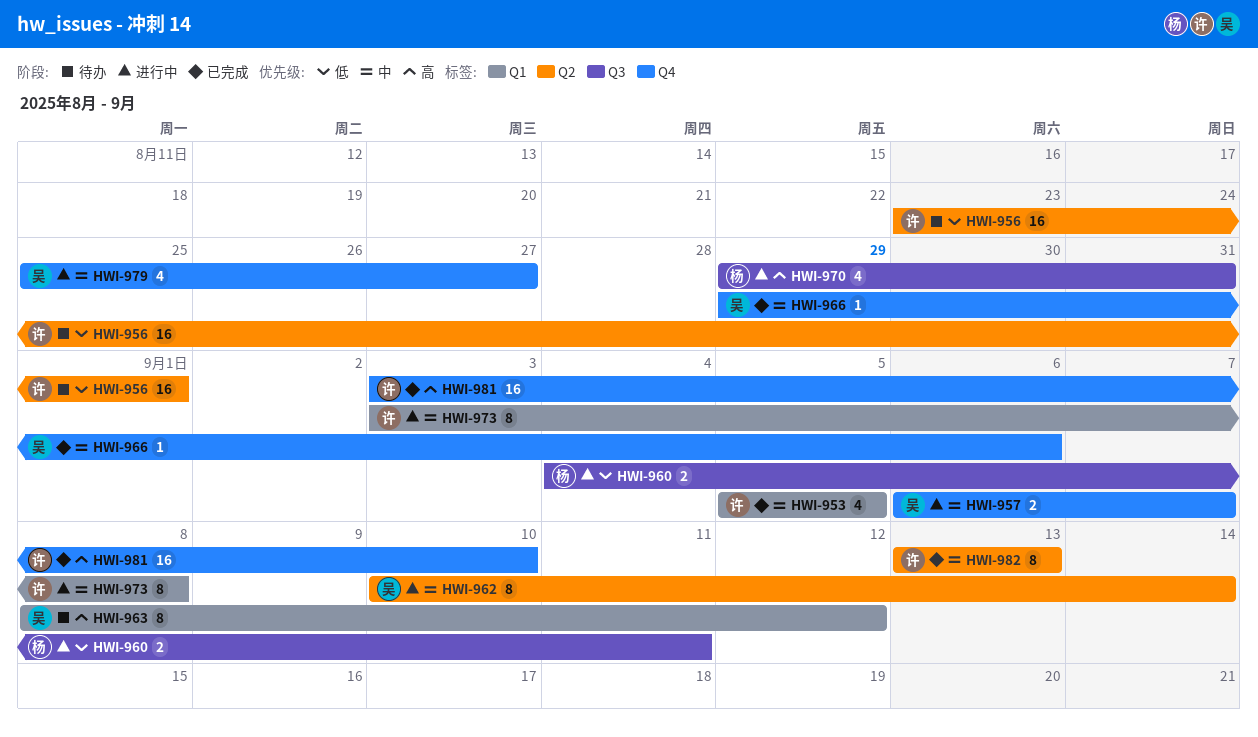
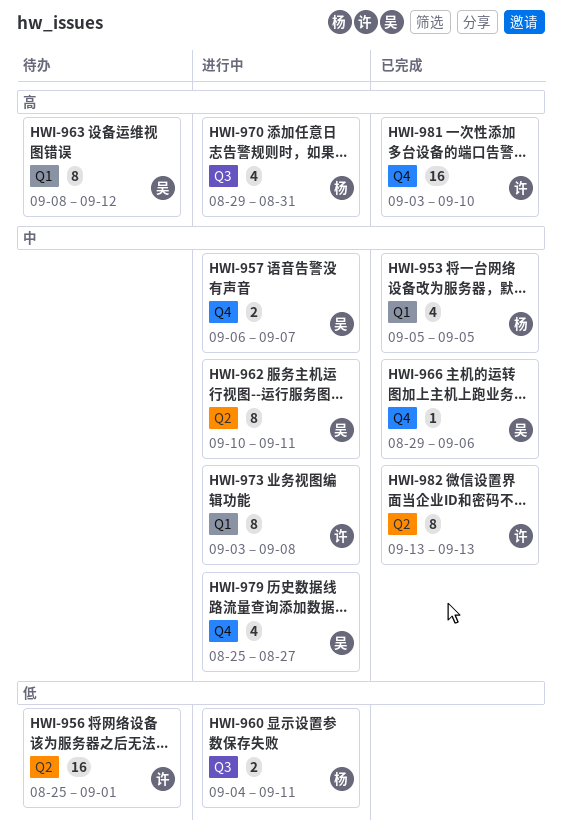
HWI-953, owner: 许 -> 杨
HWI-956, start: Aug 23 -> Aug 25
HWI-962, due: Sep 14 -> Sep 11

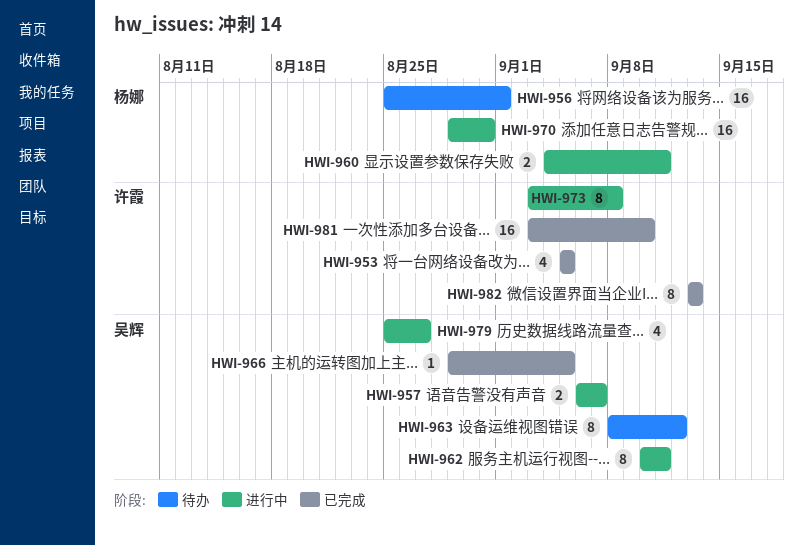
HWI-953, owner: 杨娜 -> 许霞
HWI-956, owner: 许霞 -> 杨娜
HWI-966, due: Sep 6 -> Sep 5
HWI-970, estimate: 4 -> 16

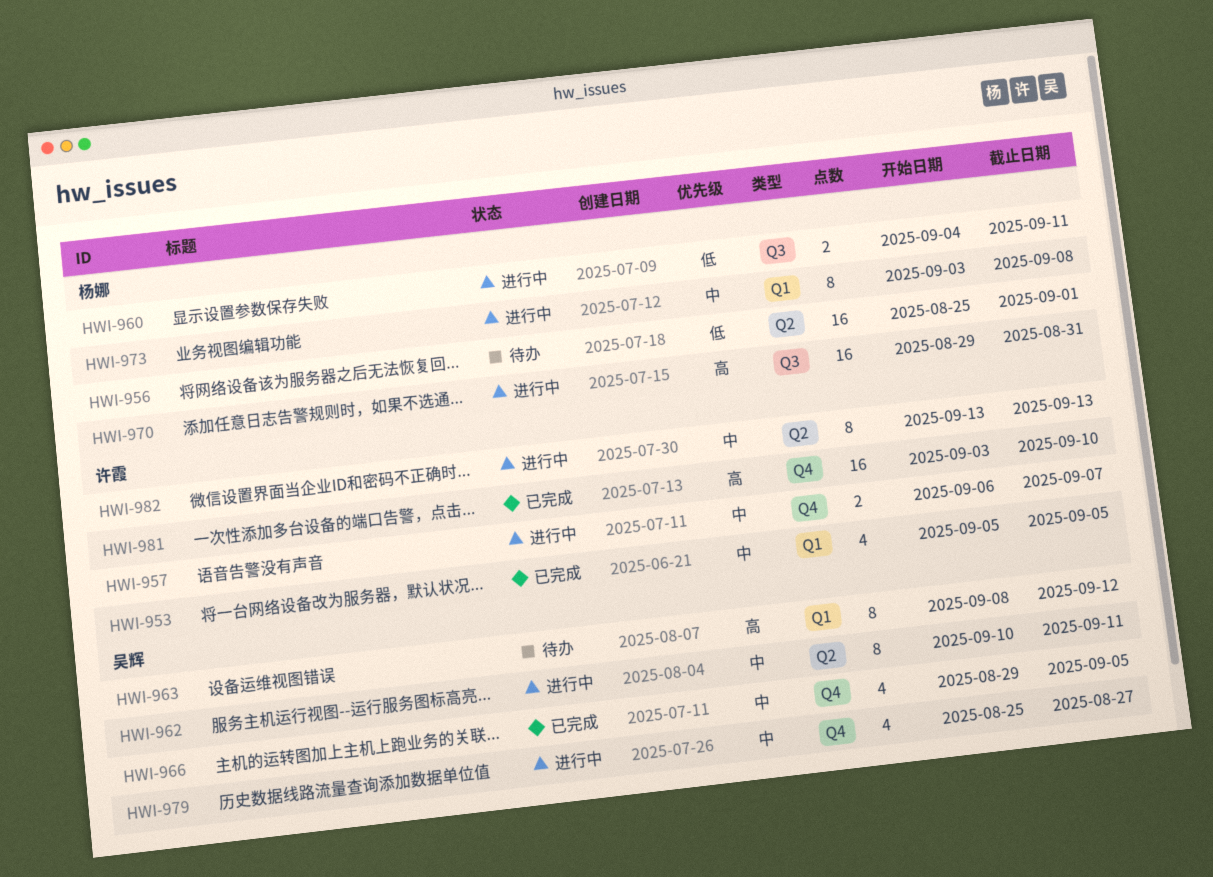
HWI-957, owner: 吴辉 -> 许霞
HWI-966, estimate: 1 -> 4
HWI-973, owner: 许霞 -> 杨娜
HWI-982, status: 已完成 -> 进行中

